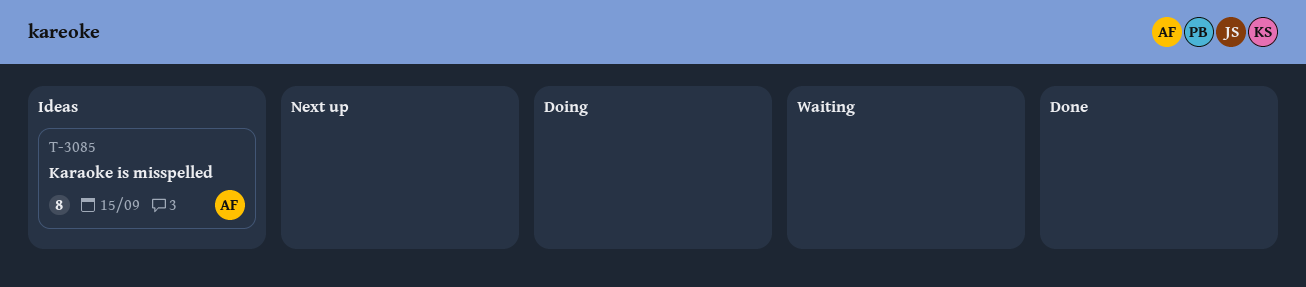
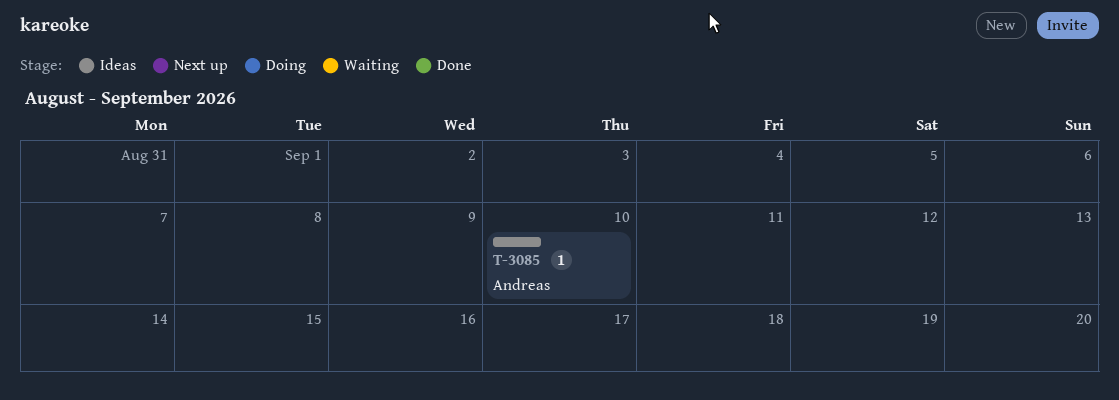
T-3085, estimate: 8 -> 1
T-3085, due: Sep 15 -> Sep 10

